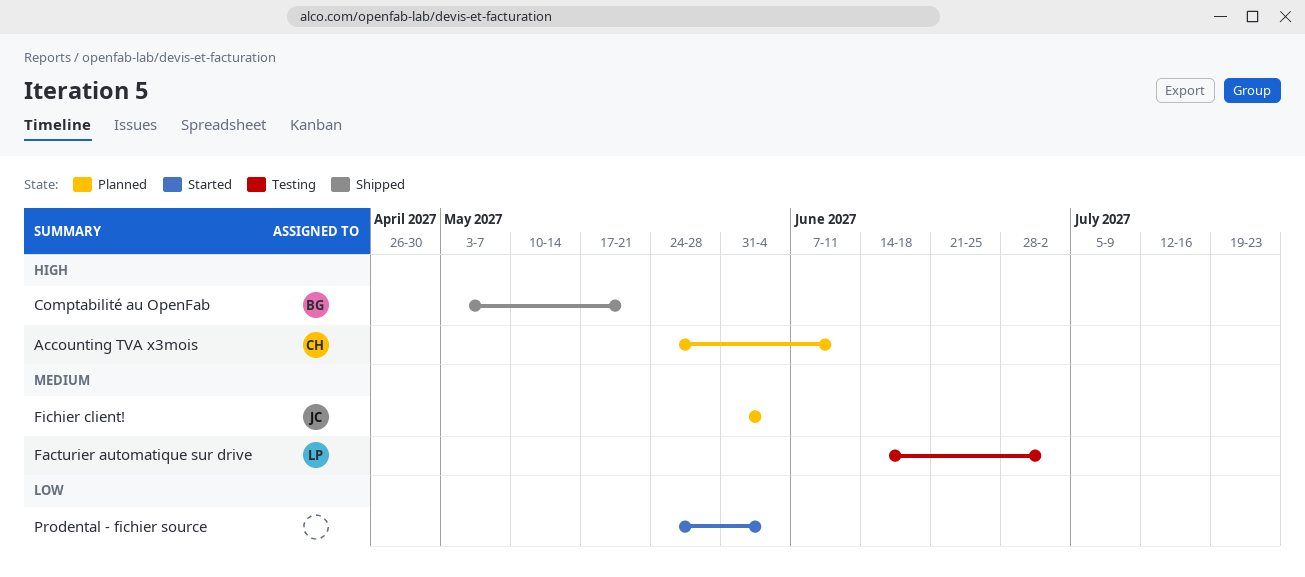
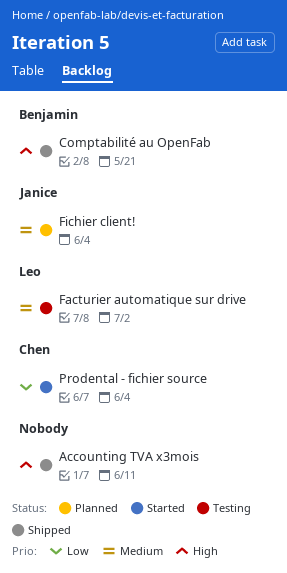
Accounting TVA x3mois, status: Planned -> Shipped
Accounting TVA x3mois, owner: Chen -> none
Prodental - fichier source, owner: none -> Chen

